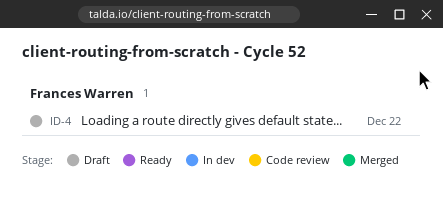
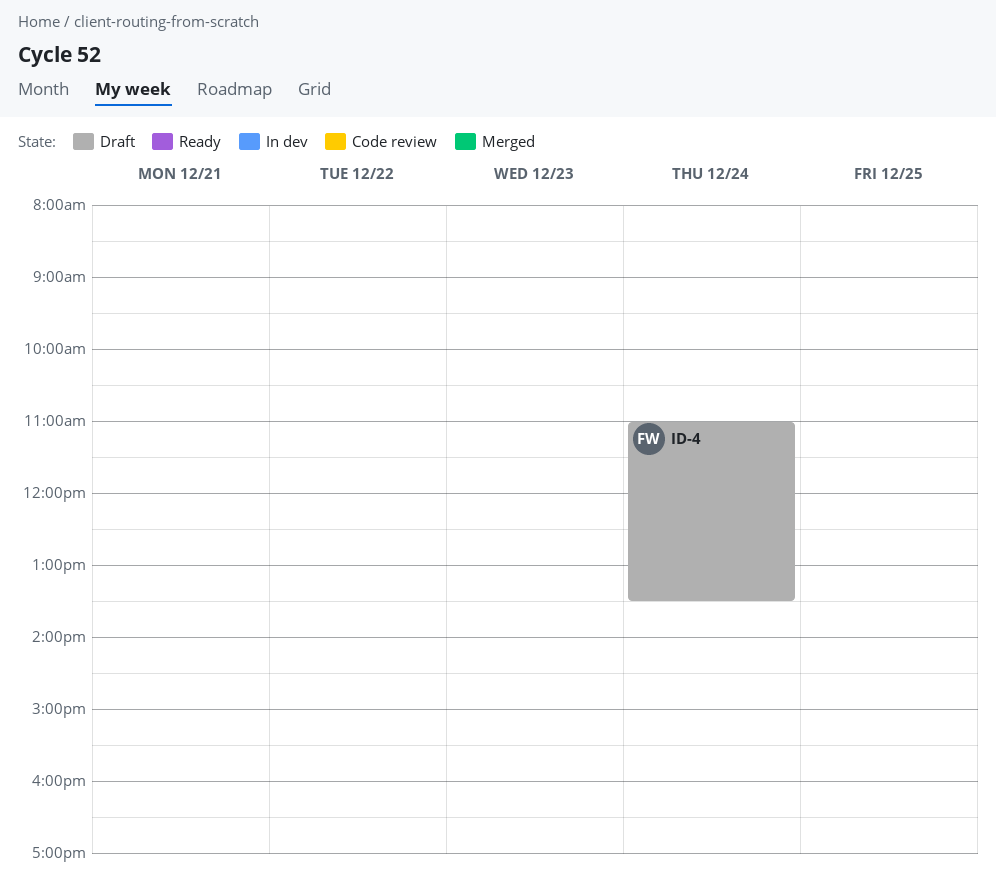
ID-4, day: Dec 22 -> Dec 24

